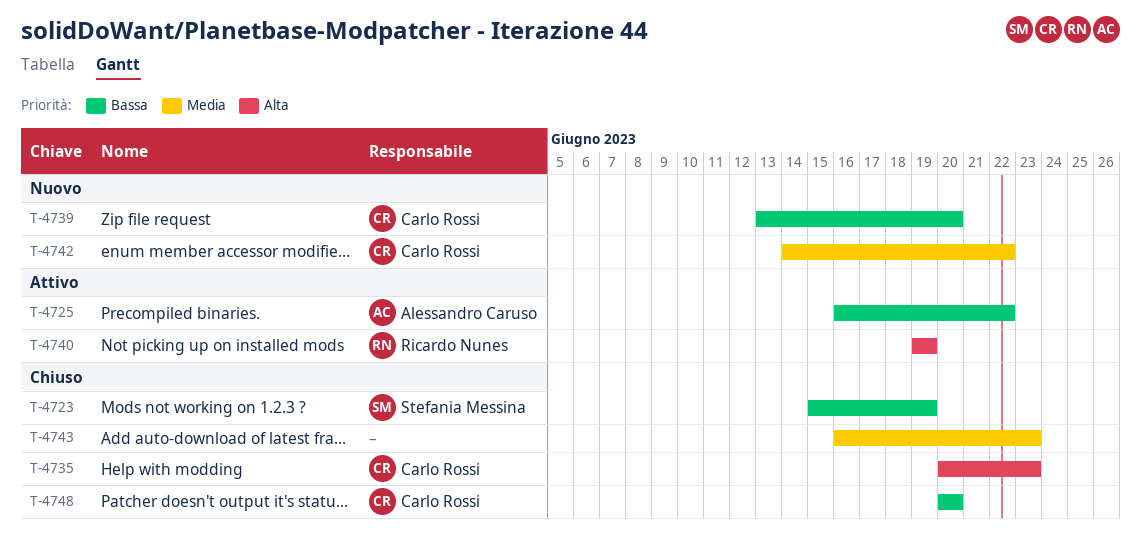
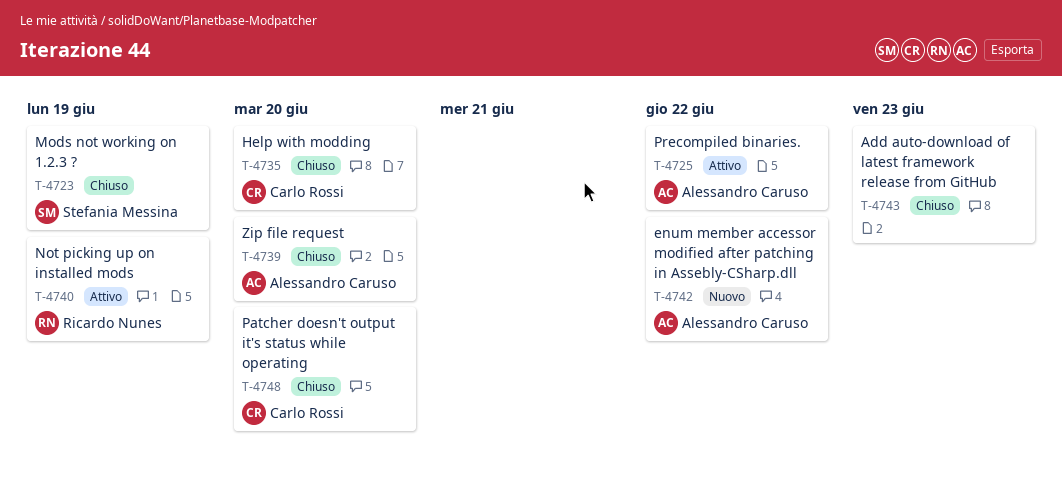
T-4735, due: Jun 23 -> Jun 20
T-4739, status: Nuovo -> Chiuso
T-4739, owner: Carlo Rossi -> Alessandro Caruso
T-4742, owner: Carlo Rossi -> Alessandro Caruso

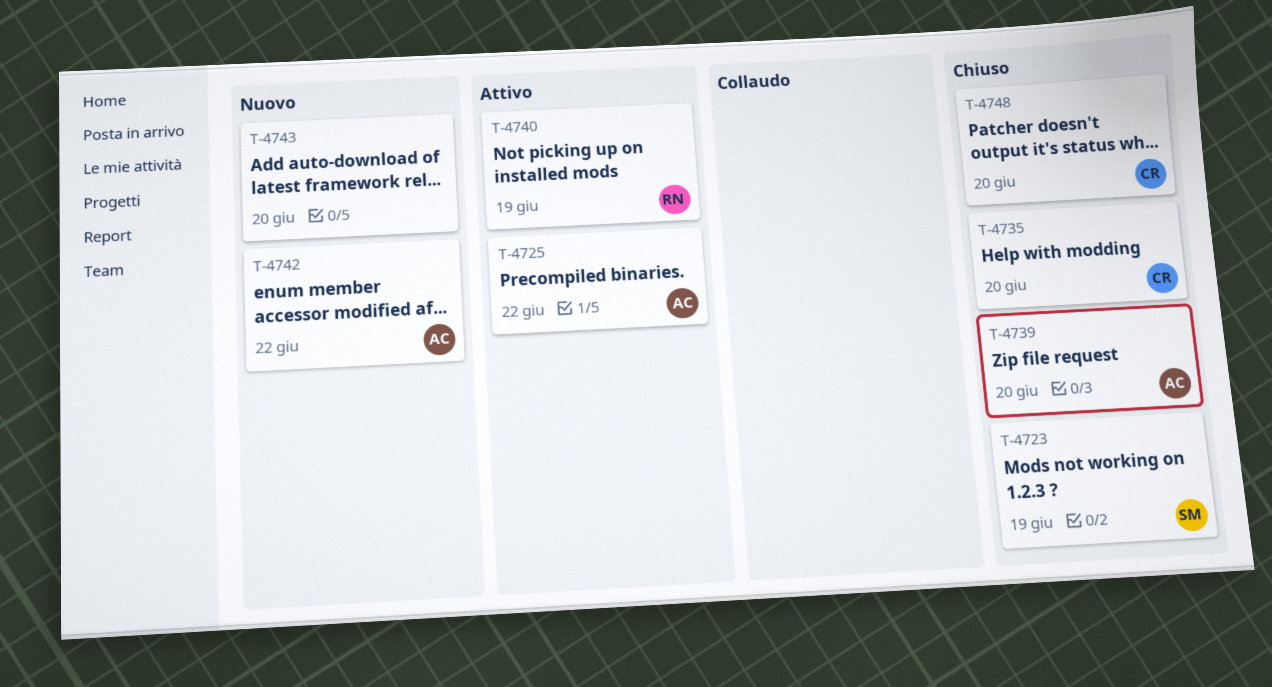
T-4743, status: Chiuso -> Nuovo
T-4743, due: Jun 23 -> Jun 20

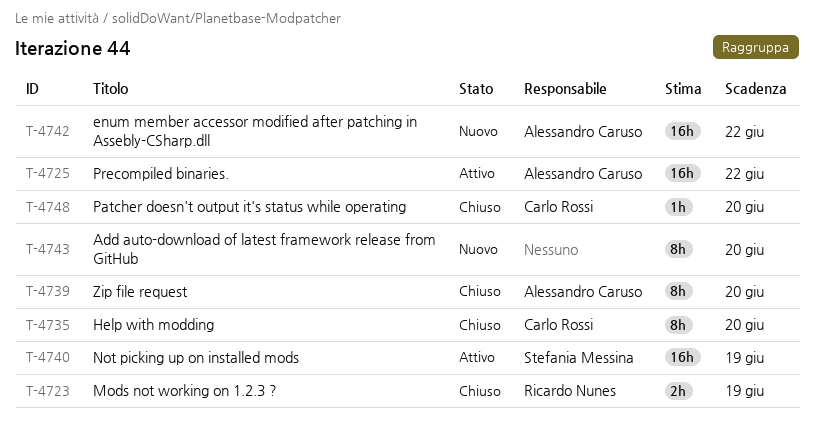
T-4723, owner: Stefania Messina -> Ricardo Nunes
T-4740, owner: Ricardo Nunes -> Stefania Messina

